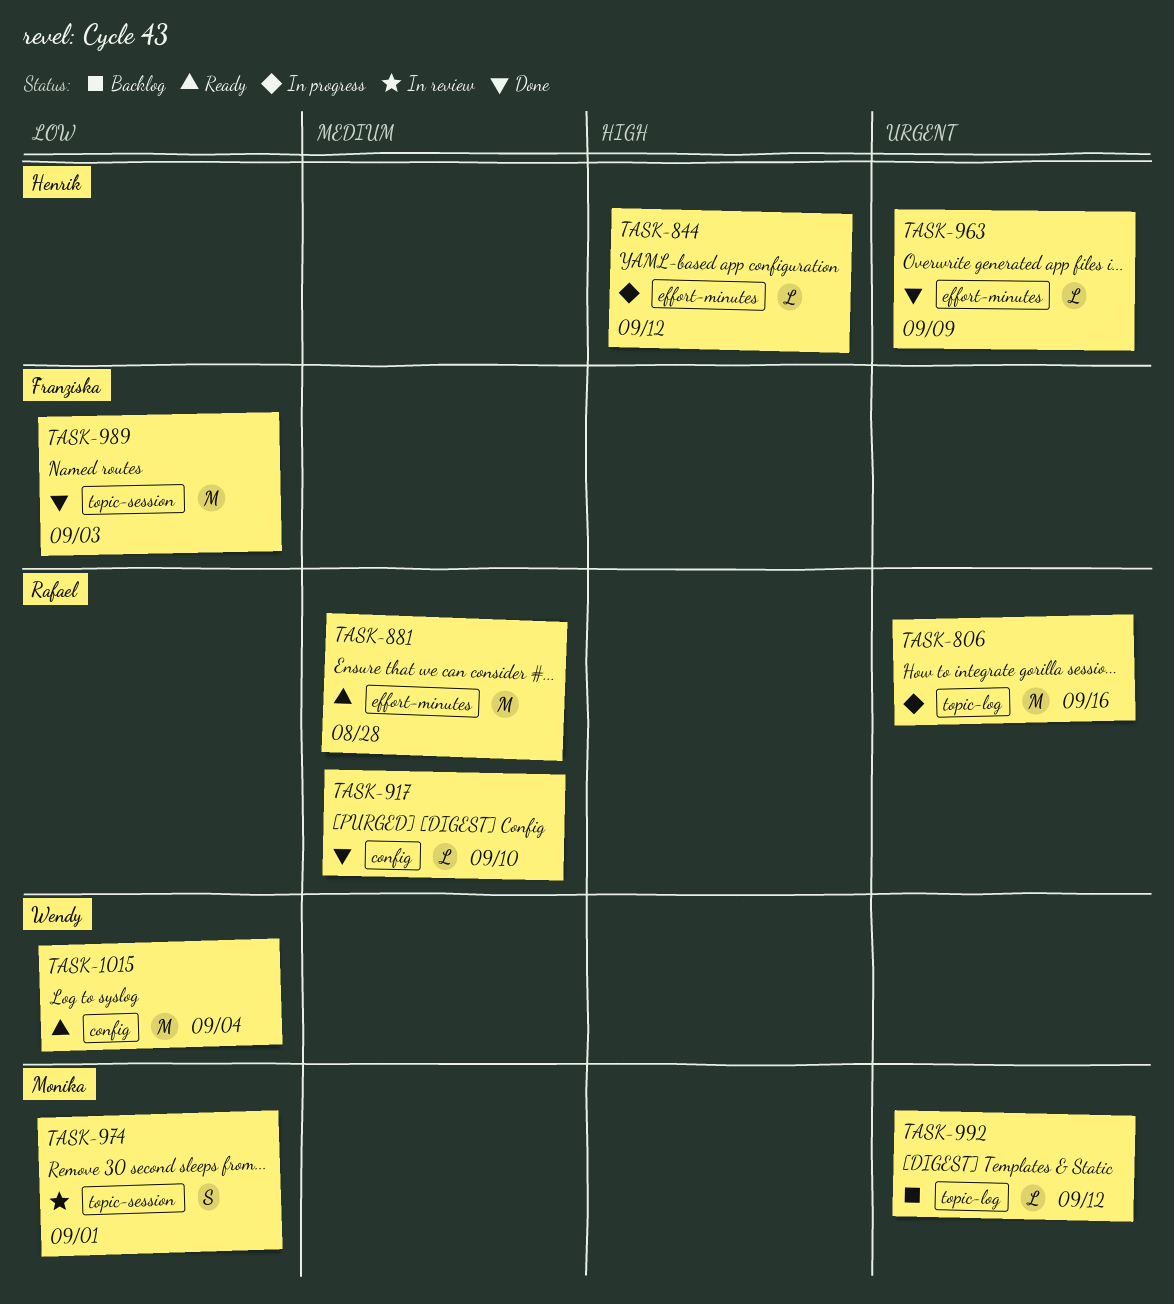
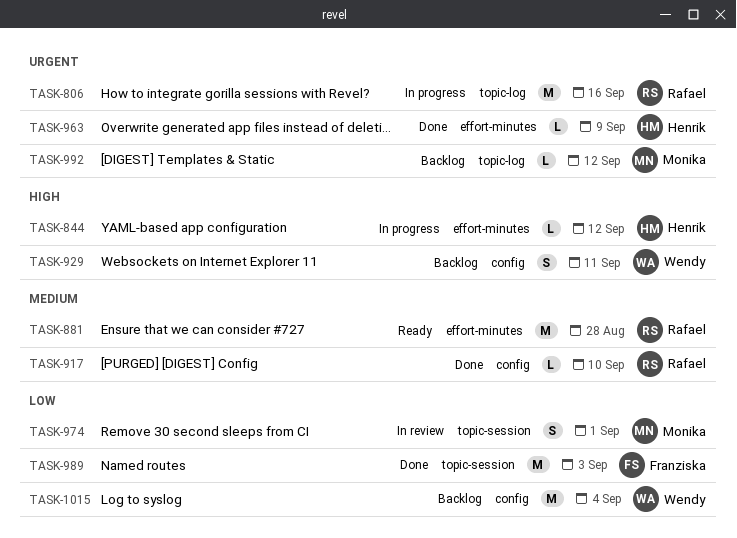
TASK-929: none -> present
TASK-1015, status: Ready -> Backlog

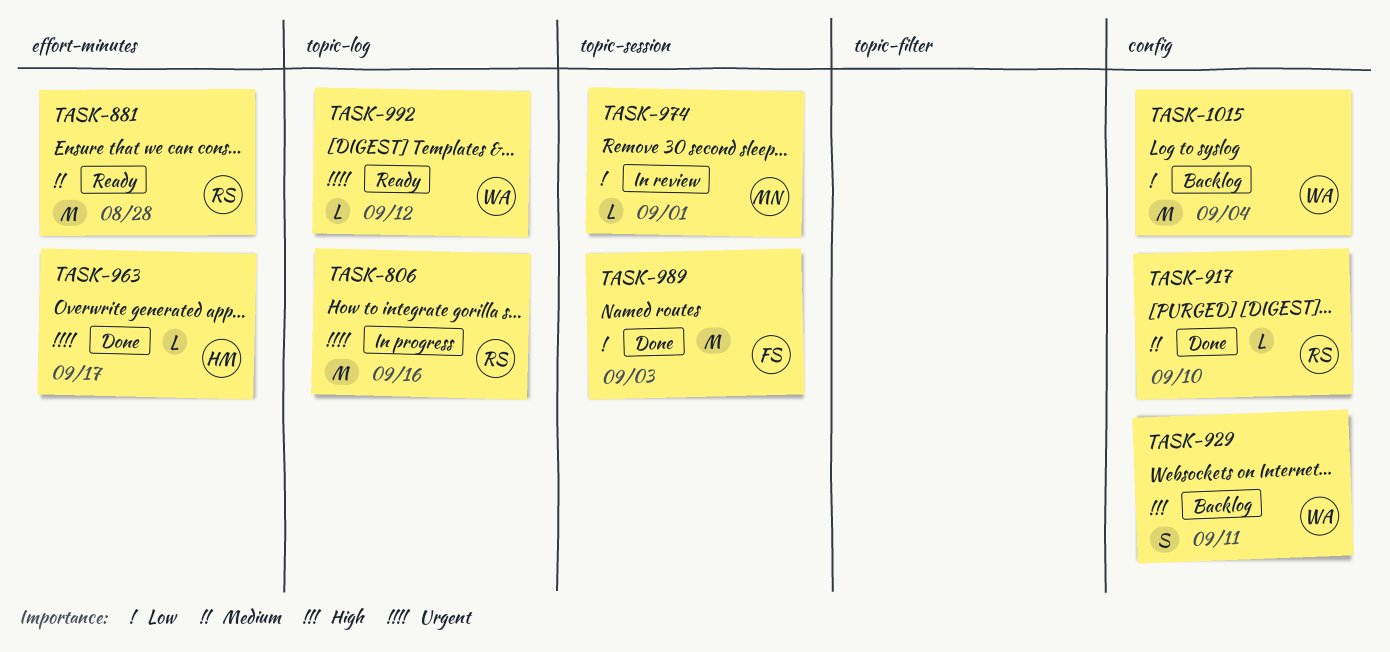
TASK-844: present -> none
TASK-963, due: Sep 9 -> Sep 17
TASK-974, estimate: S -> L
TASK-992, status: Backlog -> Ready
TASK-992, owner: Monika -> Wendy

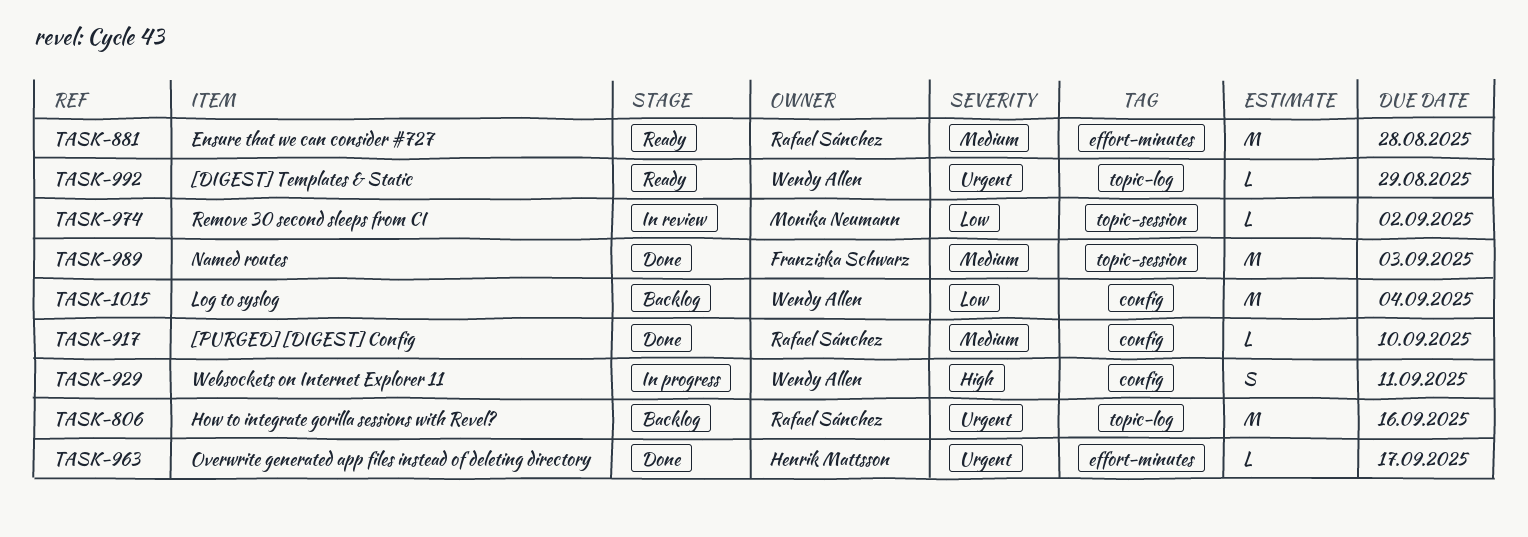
TASK-806, status: In progress -> Backlog
TASK-929, status: Backlog -> In progress
TASK-974, due: Sep 1 -> Sep 2
TASK-989, priority: Low -> Medium
TASK-992, due: Sep 12 -> Aug 29

